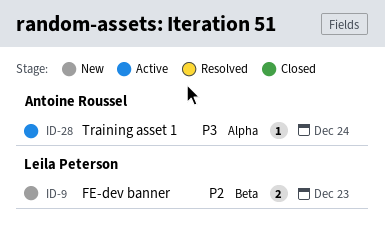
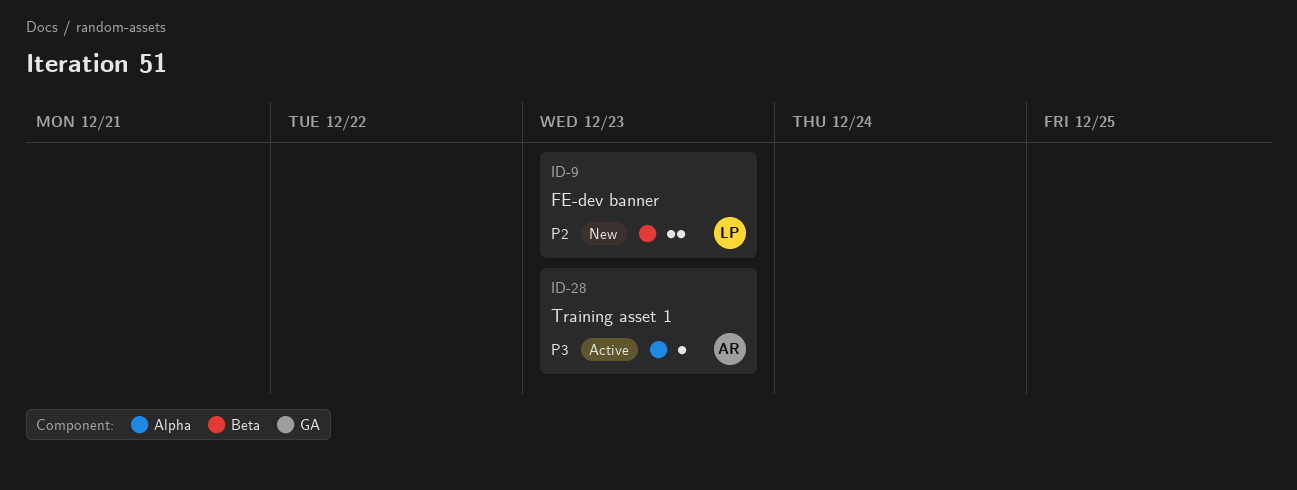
ID-28, due: Dec 24 -> Dec 23

